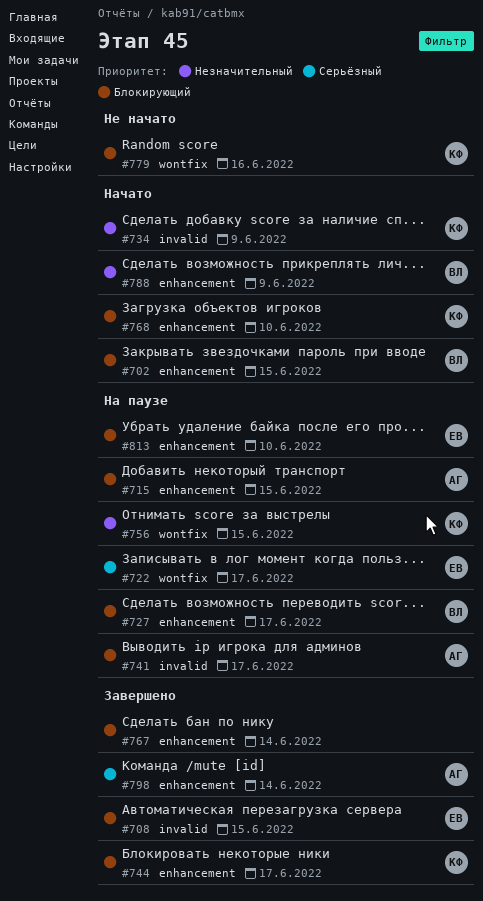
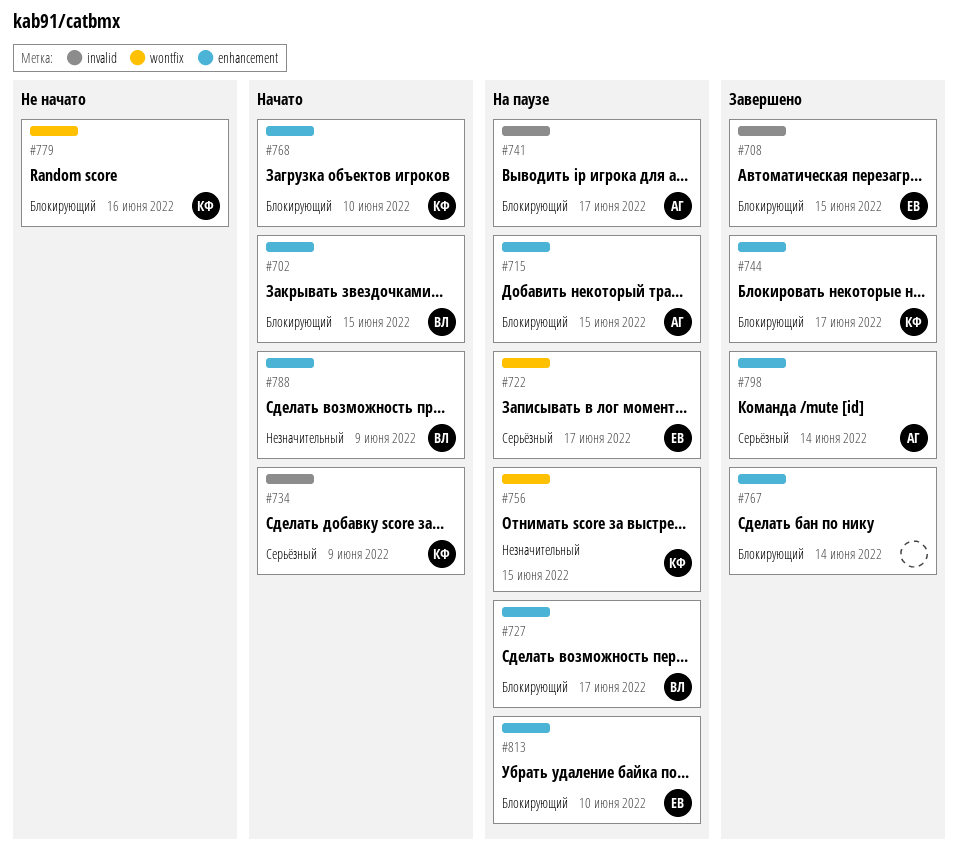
#734, priority: Незначительный -> Серьёзный

